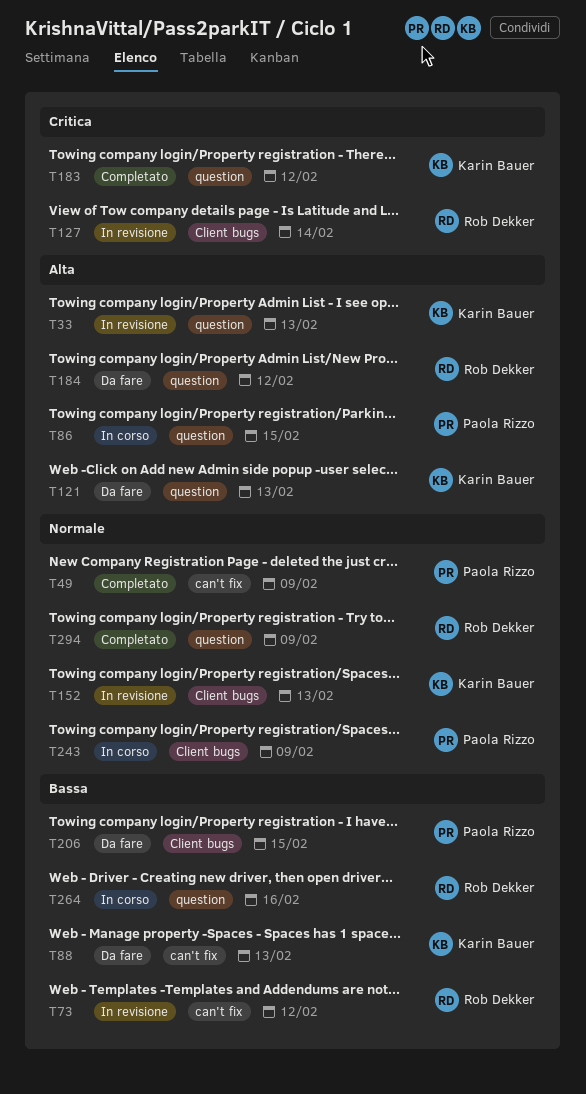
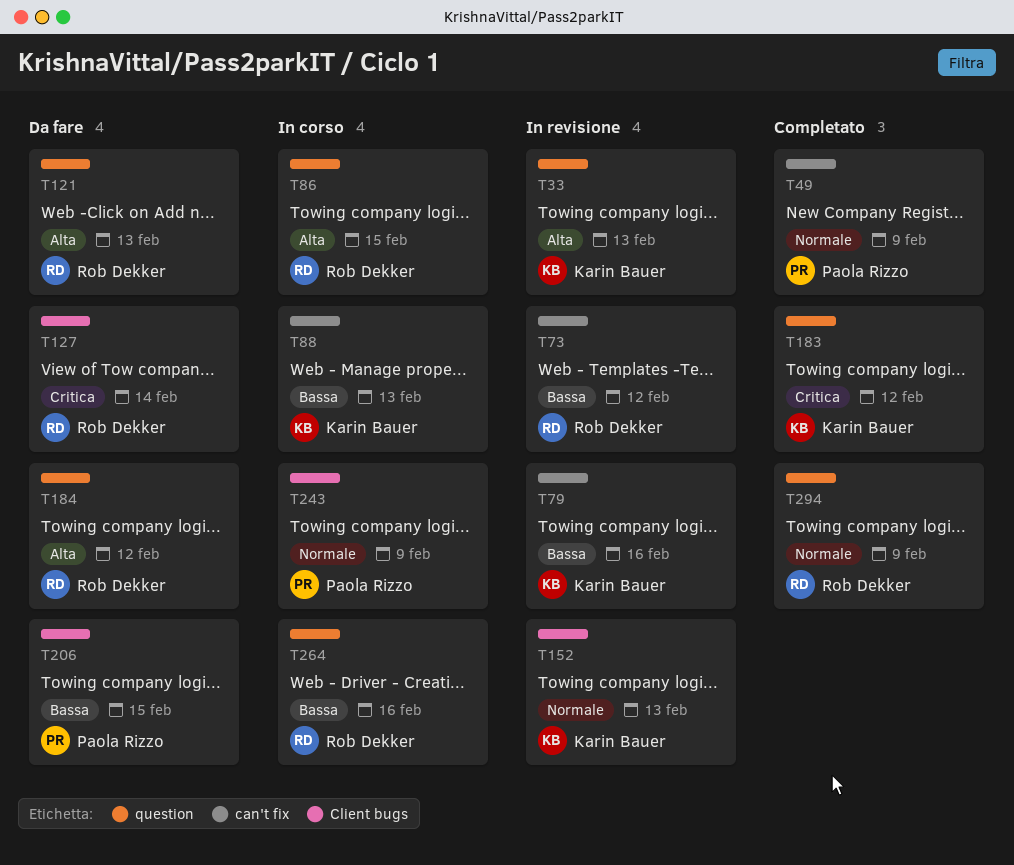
T79: none -> present
T86, owner: Paola Rizzo -> Rob Dekker
T88, status: Da fare -> In corso
T121, owner: Karin Bauer -> Rob Dekker
T127, status: In revisione -> Da fare

